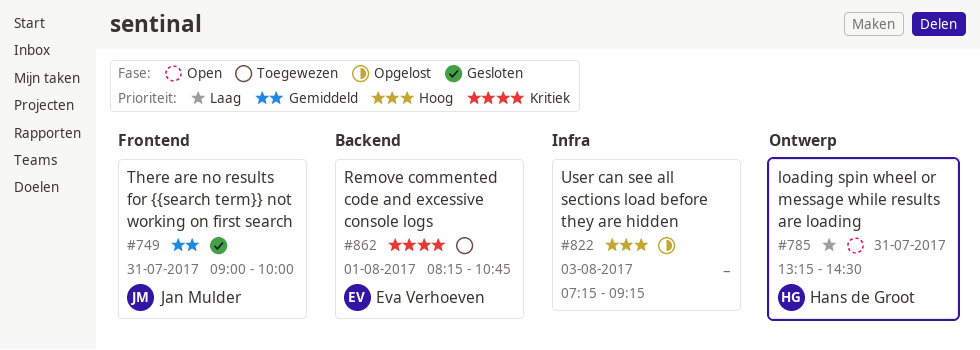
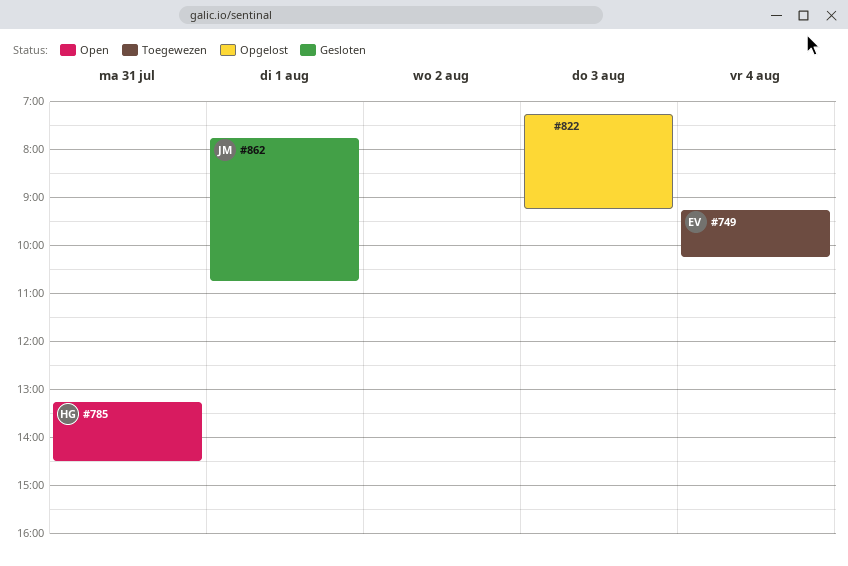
#749, status: Gesloten -> Toegewezen
#749, owner: Jan Mulder -> Eva Verhoeven
#749, day: Jul 31 -> Aug 4
#749, begins: 09:00 -> 09:15
#749, ends: 10:00 -> 10:15
#862, status: Toegewezen -> Gesloten
#862, owner: Eva Verhoeven -> Jan Mulder
#862, begins: 08:15 -> 07:45

